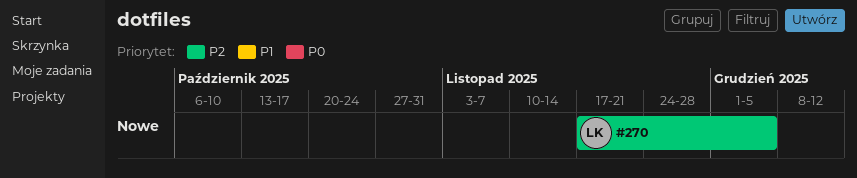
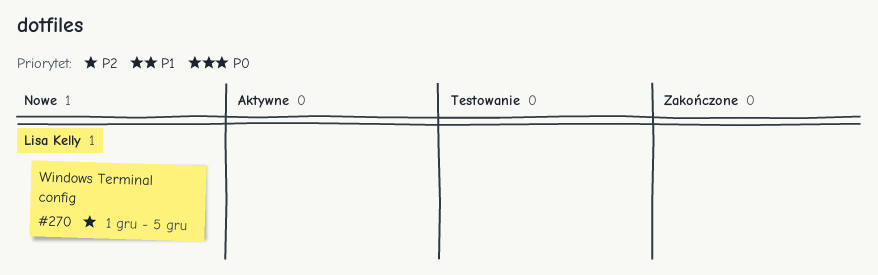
#270, start: Nov 17 -> Dec 1

